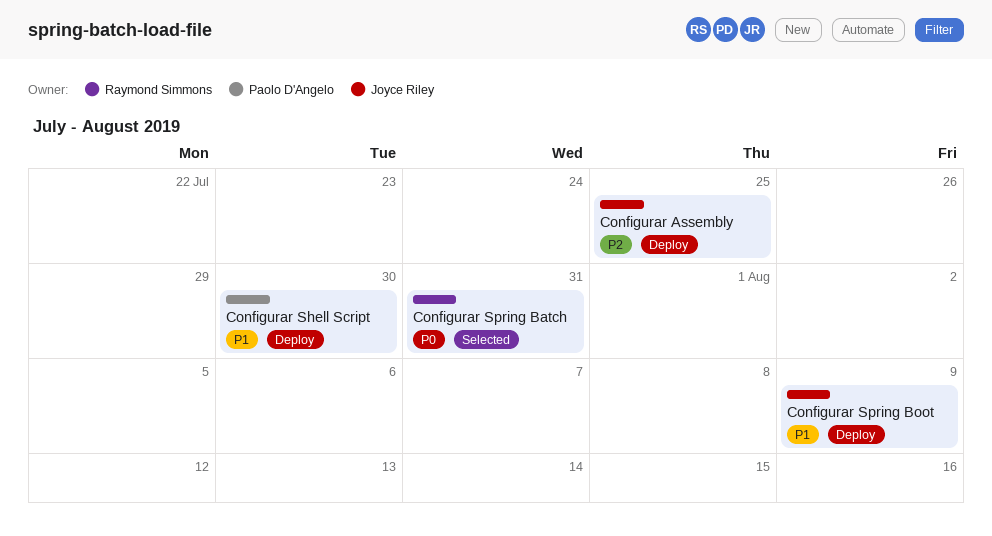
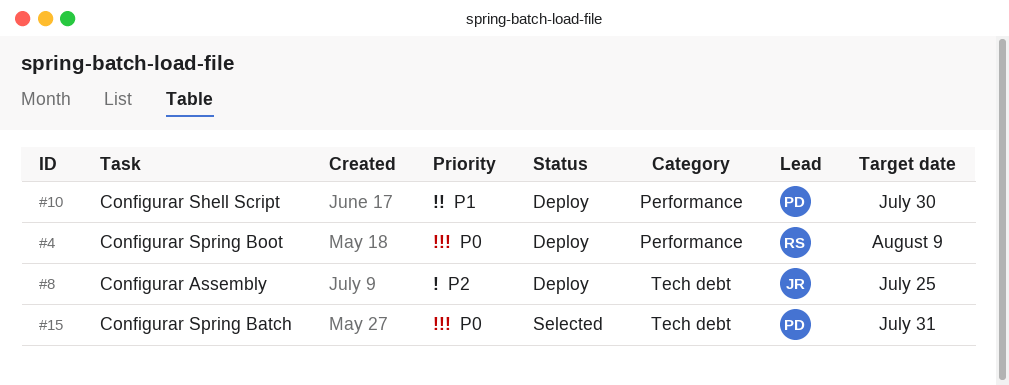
Configurar Spring Batch, owner: Raymond Simmons -> Paolo D'Angelo
Configurar Spring Boot, owner: Joyce Riley -> Raymond Simmons
Configurar Spring Boot, priority: P1 -> P0

